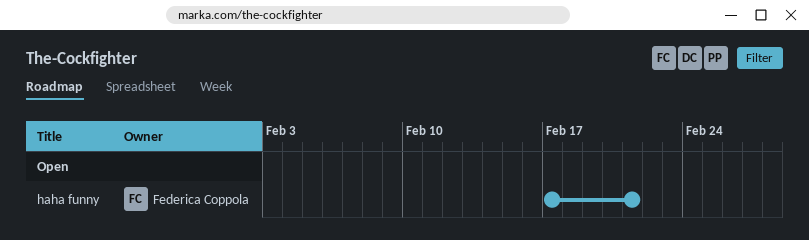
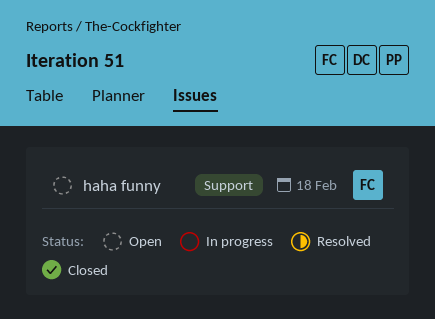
haha funny, due: Feb 21 -> Feb 18

